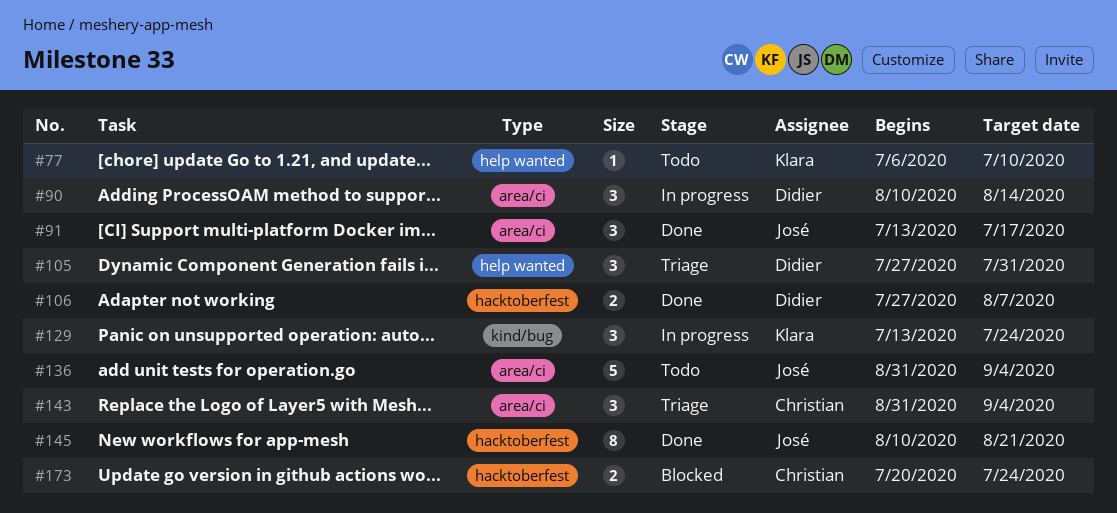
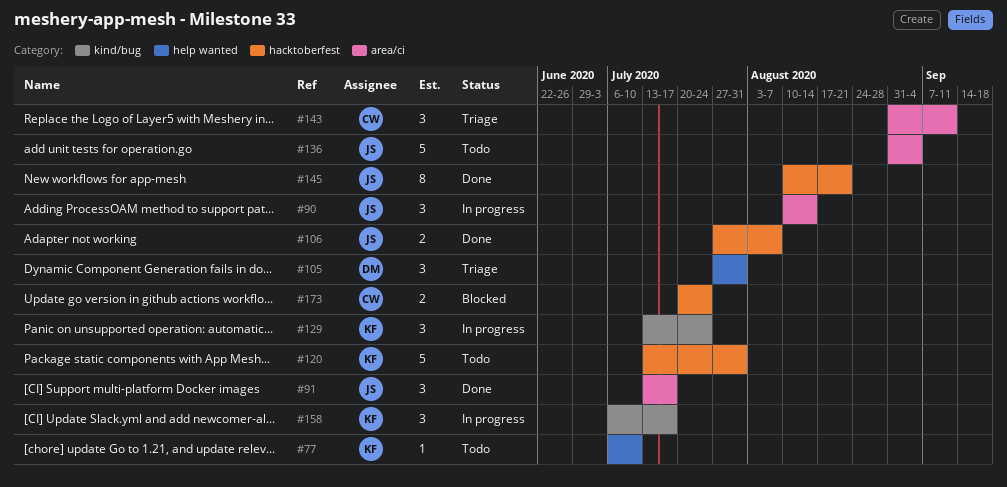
#90, owner: Didier -> José
#106, owner: Didier -> José
#120: none -> present
#143, due: Sep 4 -> Sep 11
#158: none -> present

